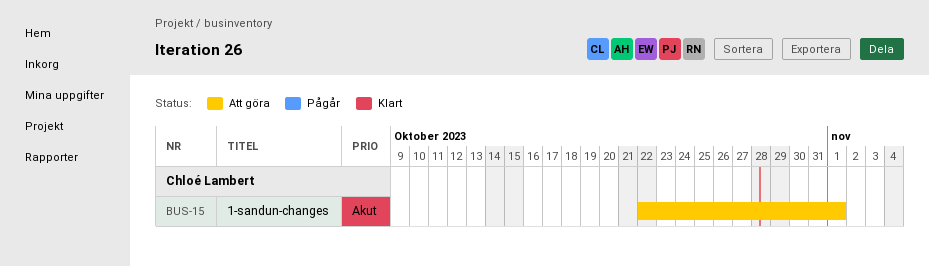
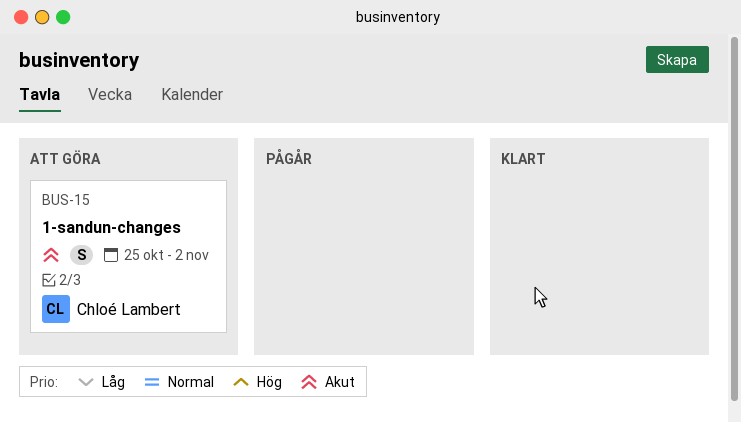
BUS-15, start: Oct 22 -> Oct 25
BUS-15, due: Nov 1 -> Nov 2

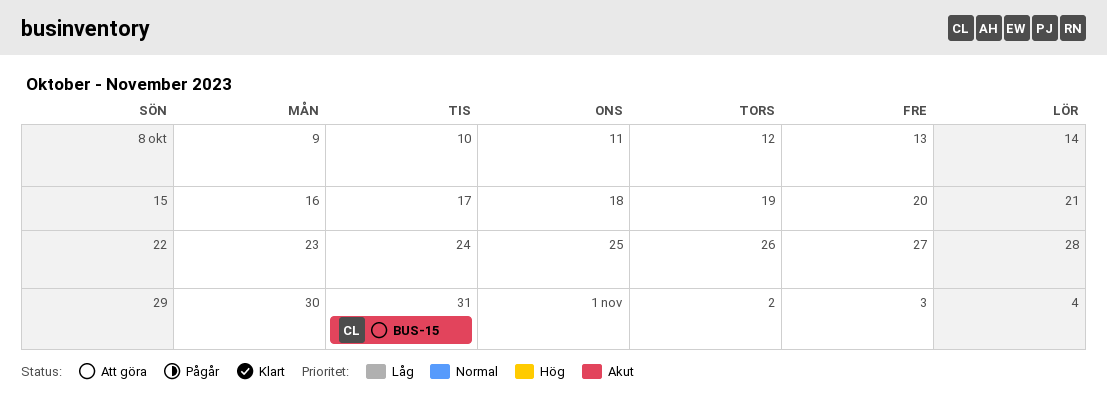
BUS-15, start: Oct 25 -> Oct 31
BUS-15, due: Nov 2 -> Oct 31

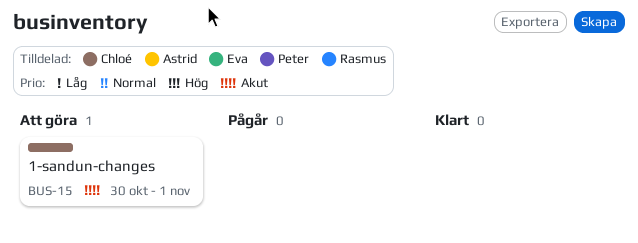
BUS-15, start: Oct 31 -> Oct 30
BUS-15, due: Oct 31 -> Nov 1

